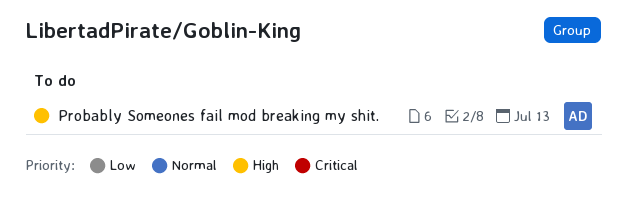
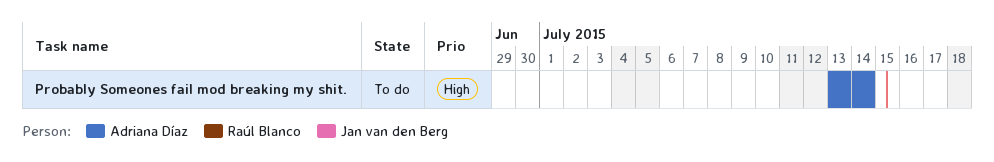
Probably Someones fail mod breaking my shit., due: Jul 13 -> Jul 14

